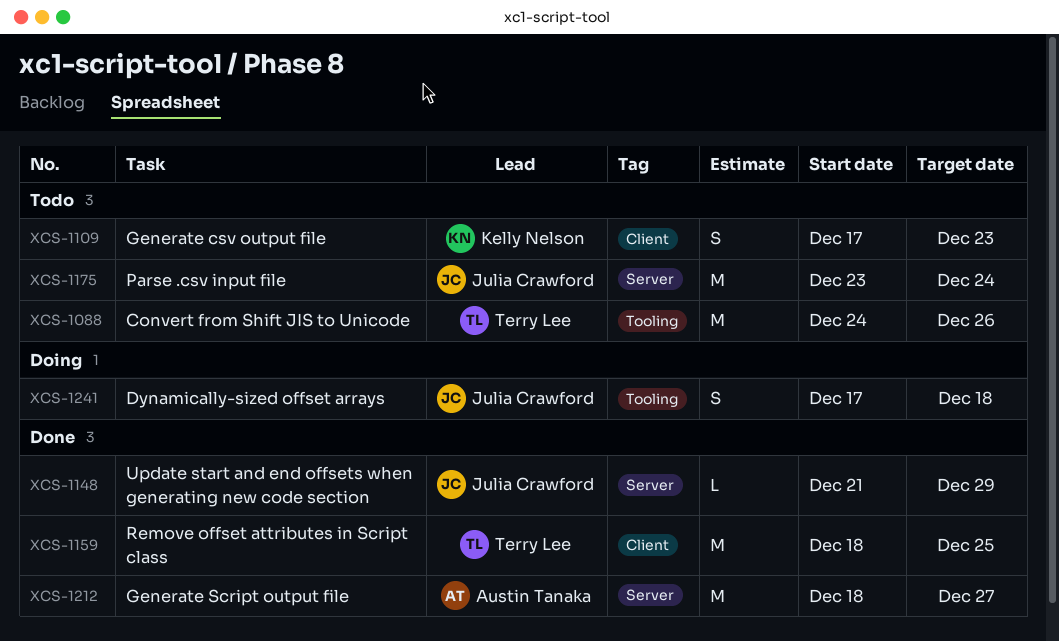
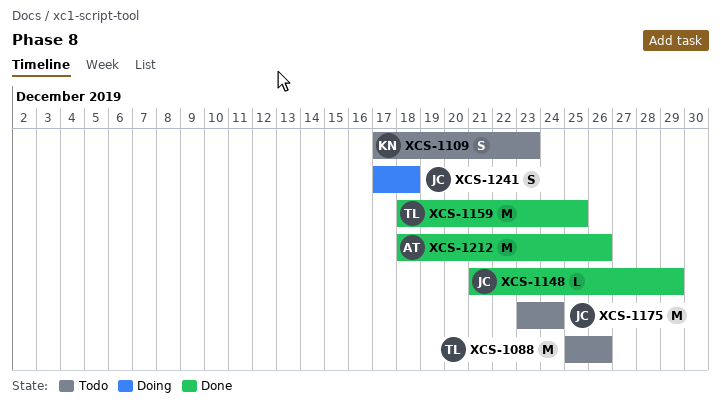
XCS-1088, start: Dec 24 -> Dec 25
XCS-1212, due: Dec 27 -> Dec 26

